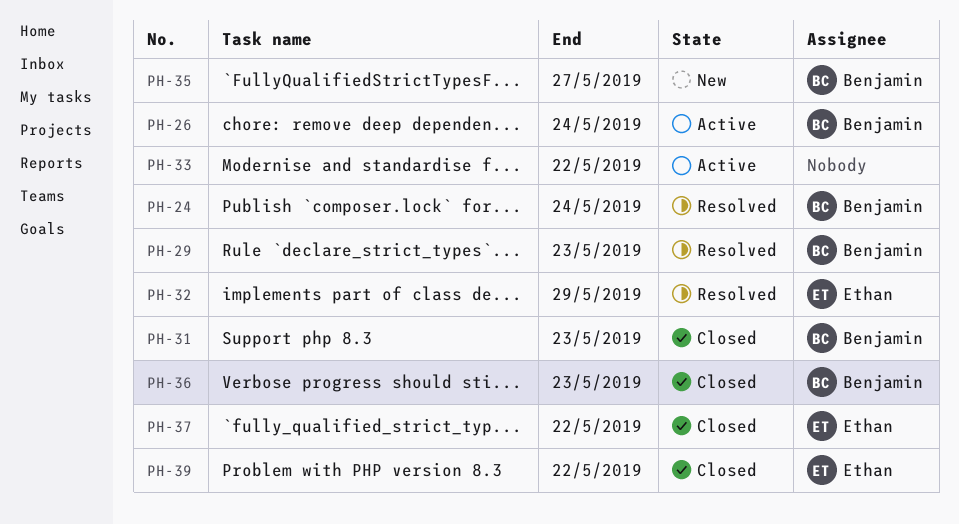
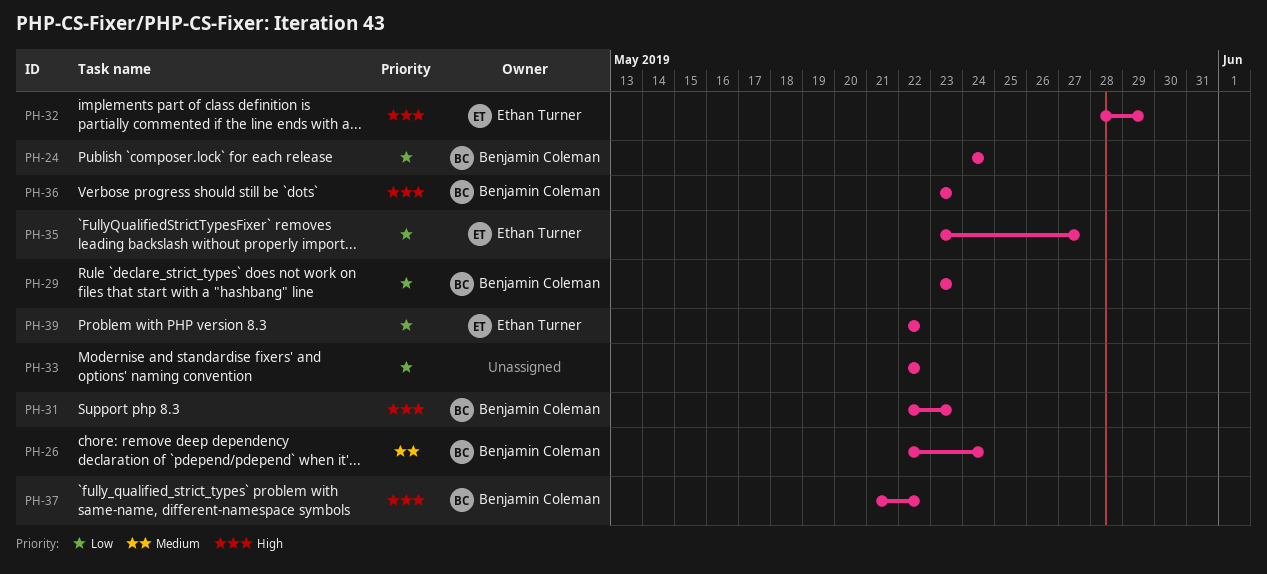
PH-35, owner: Benjamin Coleman -> Ethan Turner
PH-37, owner: Ethan Turner -> Benjamin Coleman

